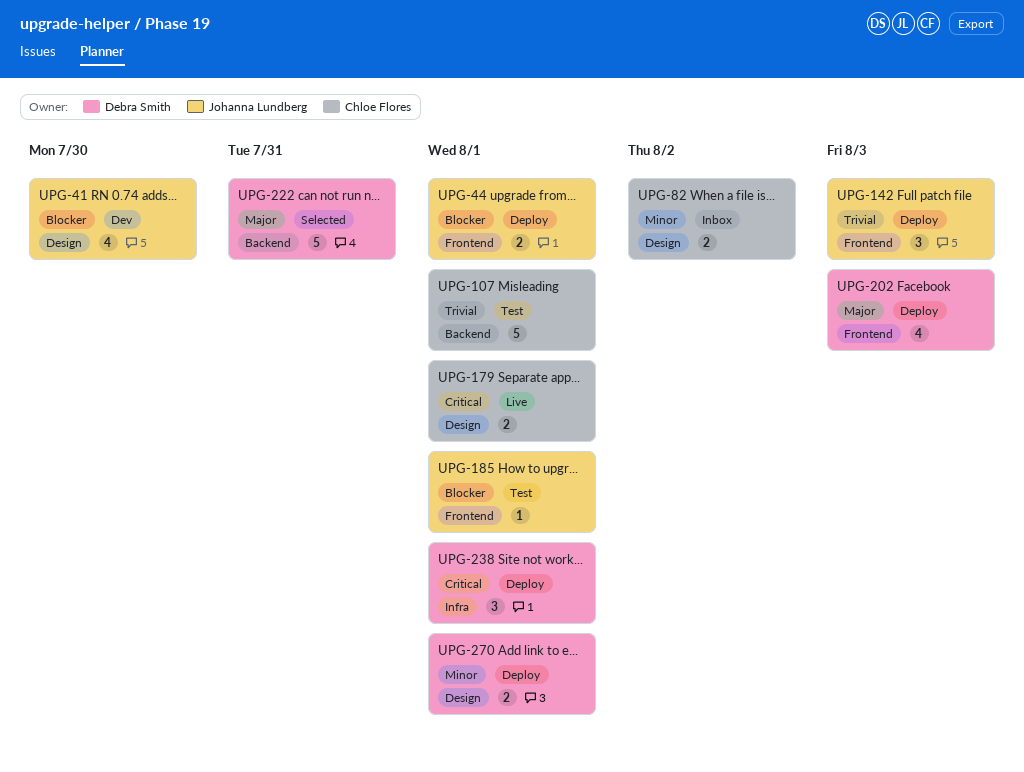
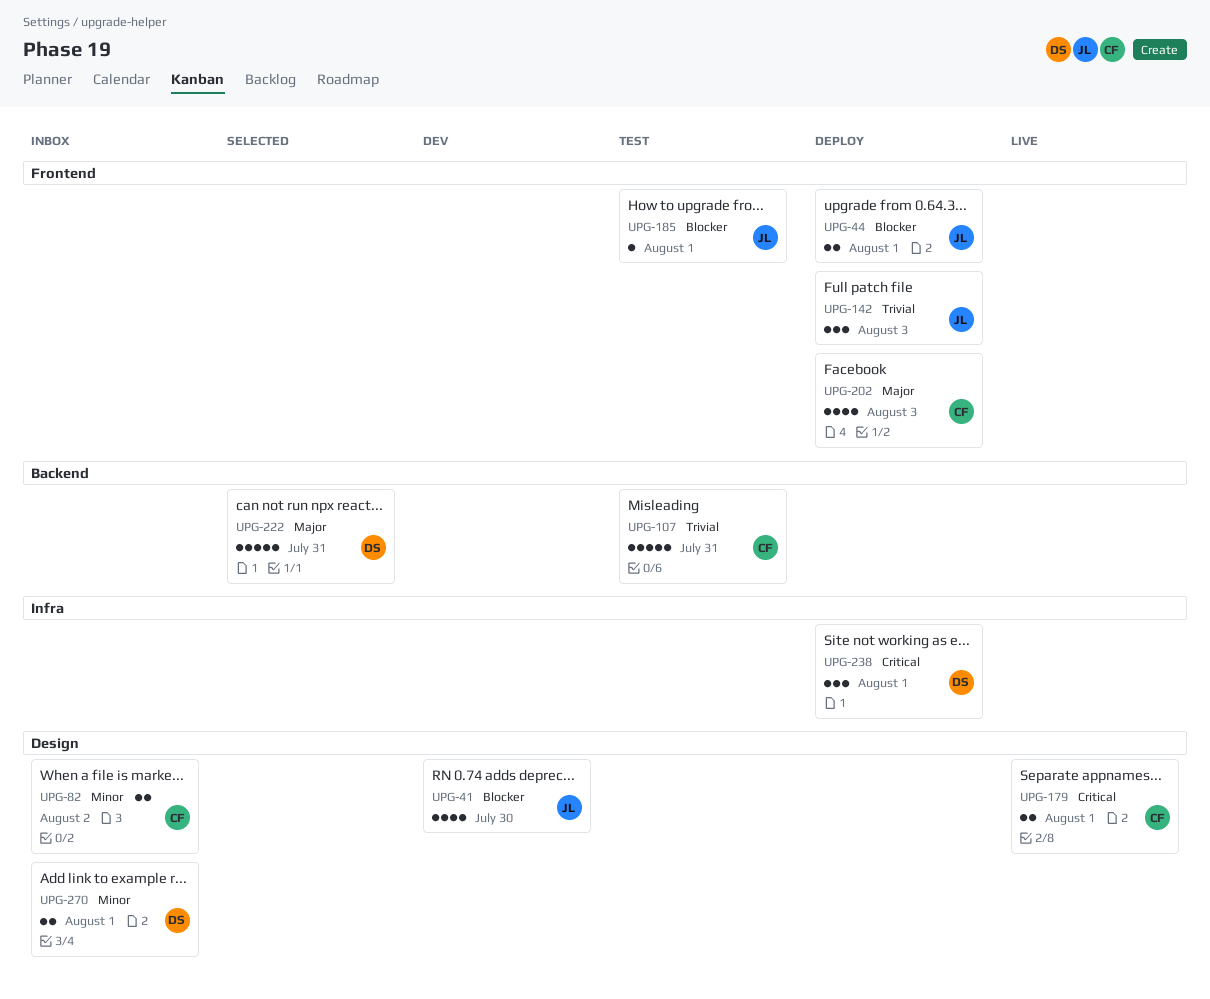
UPG-107, due: Aug 1 -> Jul 31
UPG-202, owner: Debra Smith -> Chloe Flores
UPG-270, status: Deploy -> Inbox

